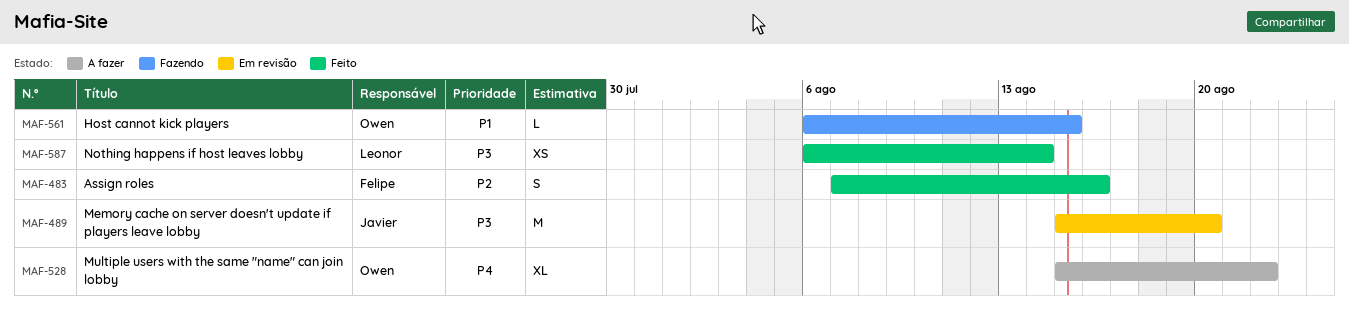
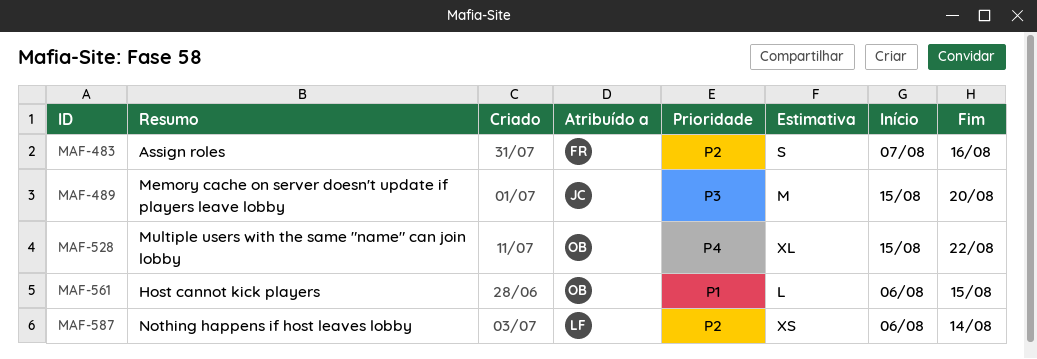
MAF-587, priority: P3 -> P2

